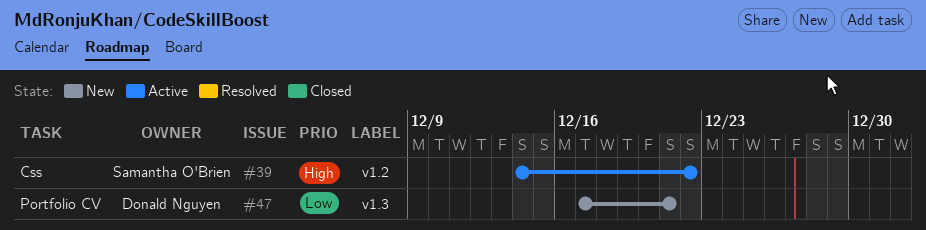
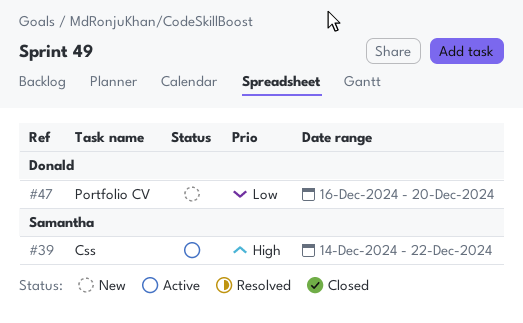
#47, start: Dec 17 -> Dec 16
#47, due: Dec 21 -> Dec 20

